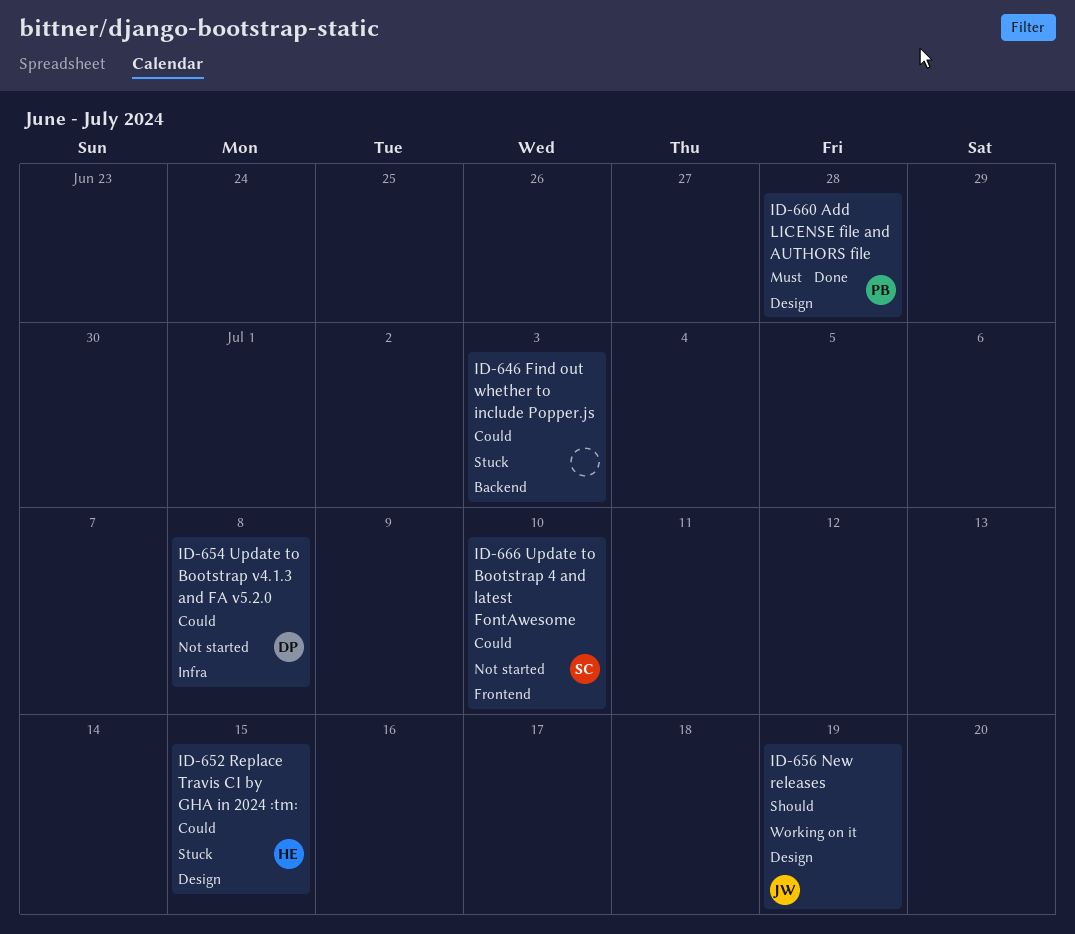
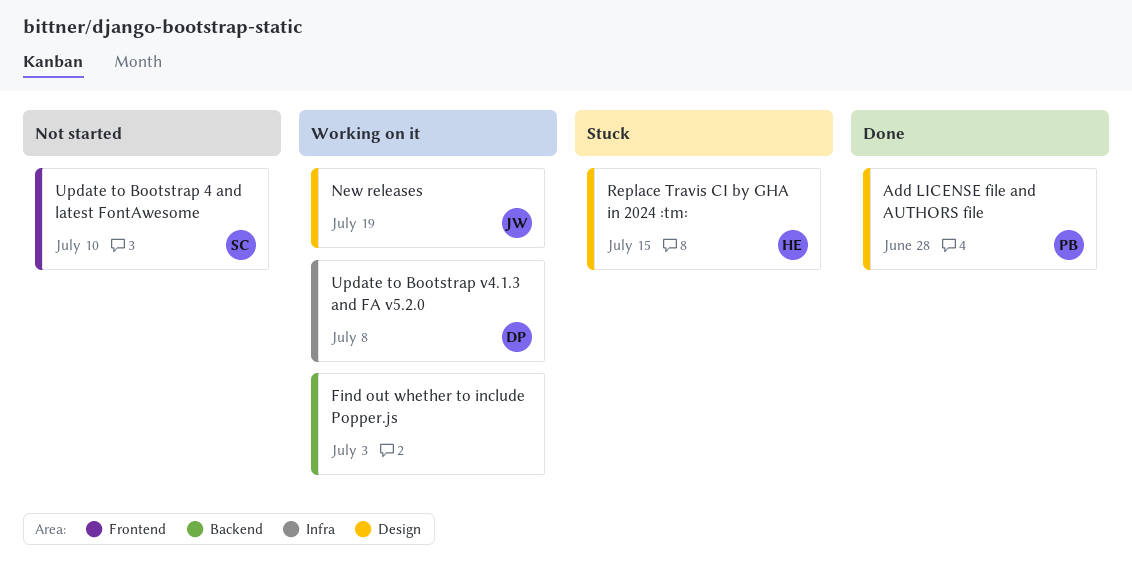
Find out whether to include Popper.js, status: Stuck -> Working on it
Update to Bootstrap v4.1.3 and FA v5.2.0, status: Not started -> Working on it

